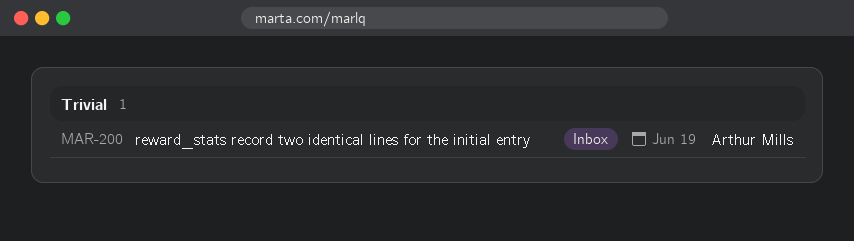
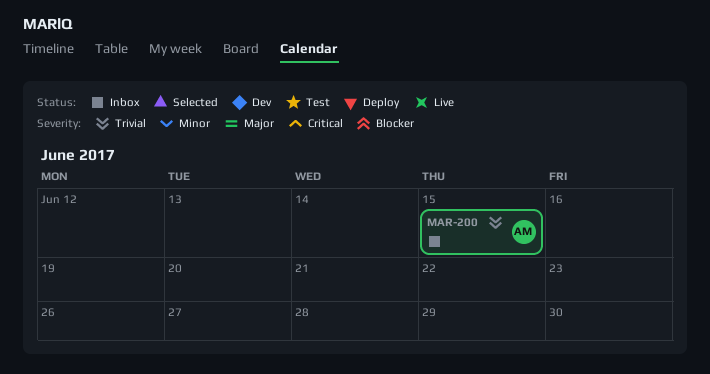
MAR-200, due: Jun 19 -> Jun 15

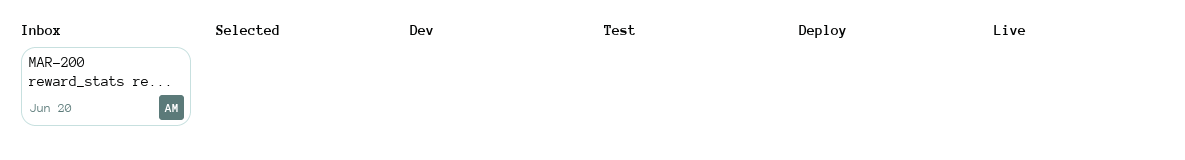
MAR-200, due: Jun 15 -> Jun 20

